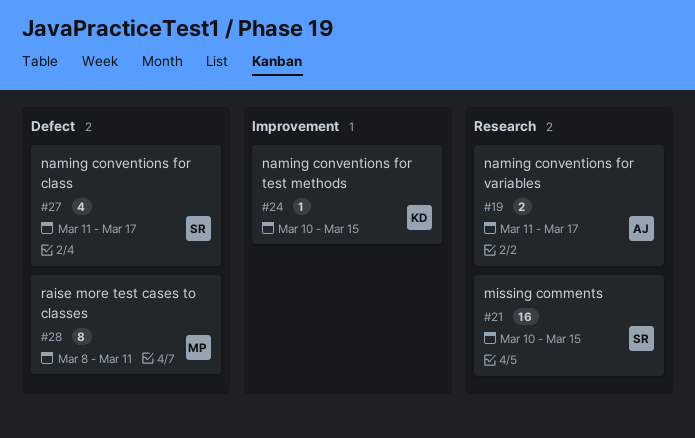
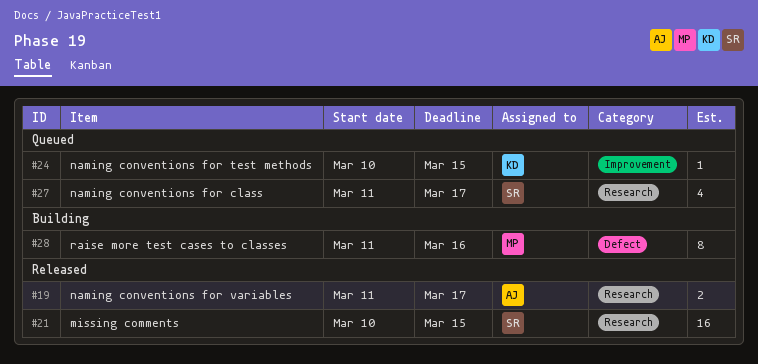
#27, label: Defect -> Research
#28, start: Mar 8 -> Mar 11
#28, due: Mar 11 -> Mar 16

